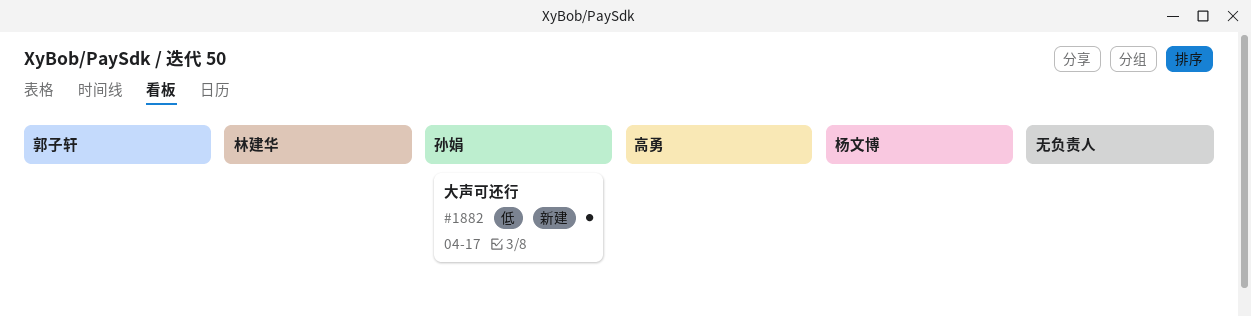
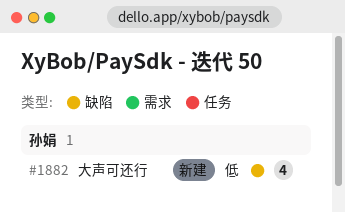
#1882, estimate: 1 -> 4

